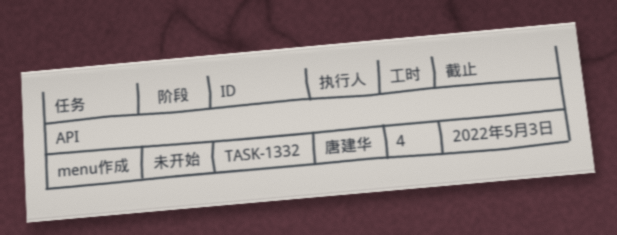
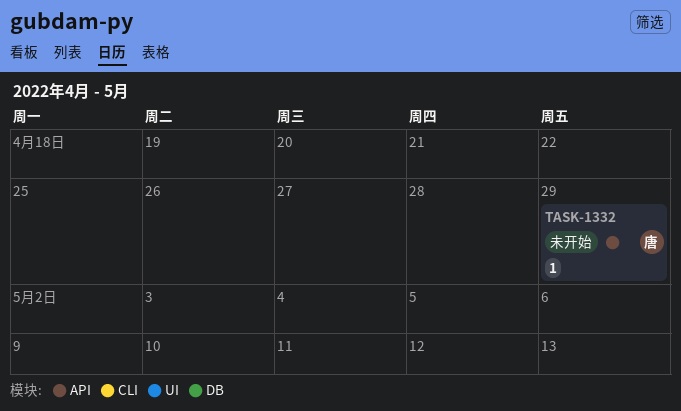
TASK-1332, estimate: 4 -> 1
TASK-1332, due: May 3 -> Apr 29

